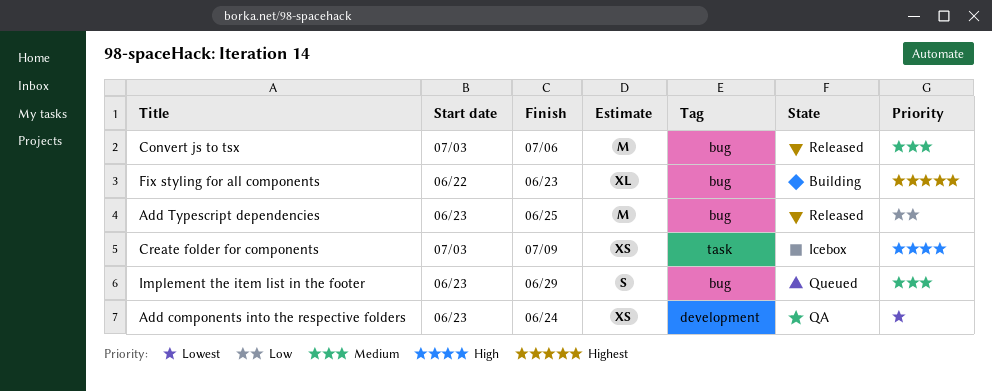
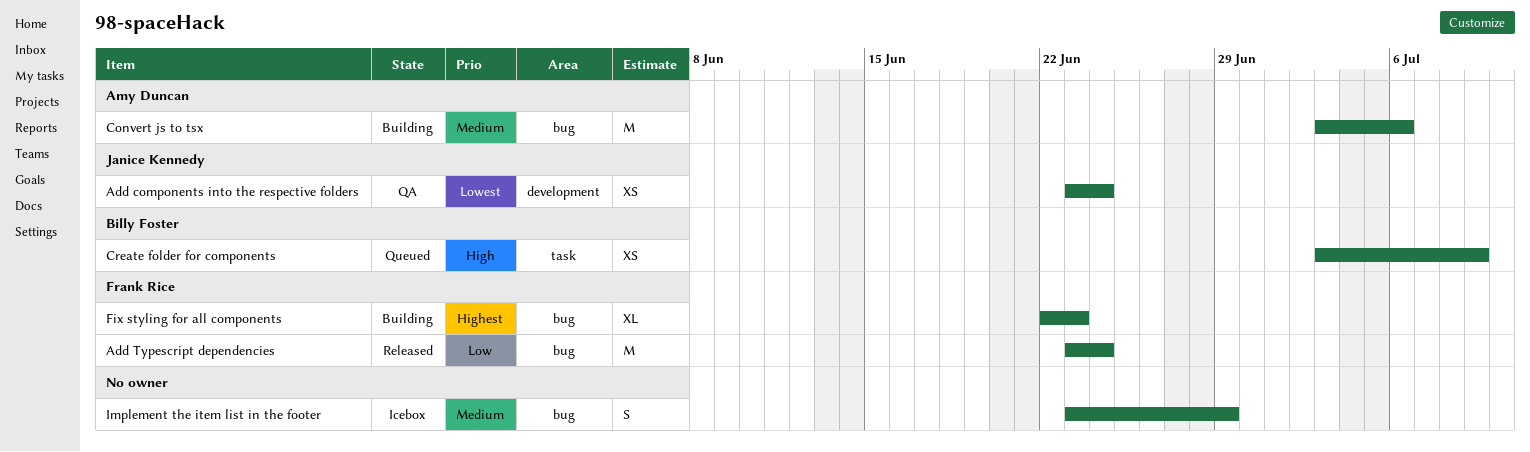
Add Typescript dependencies, due: Jun 25 -> Jun 24
Convert js to tsx, status: Released -> Building
Create folder for components, status: Icebox -> Queued
Implement the item list in the footer, status: Queued -> Icebox

